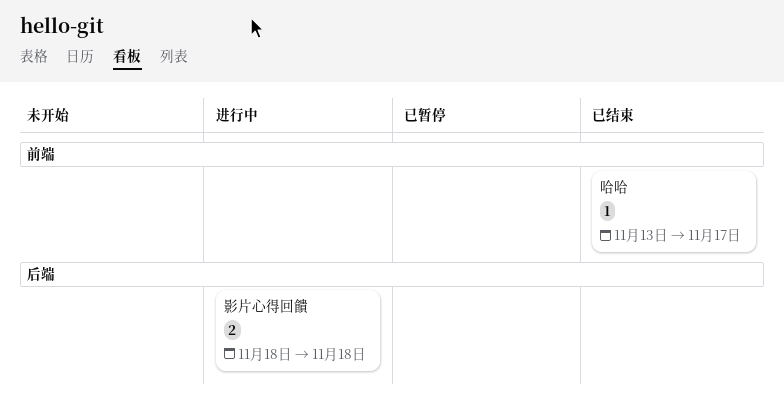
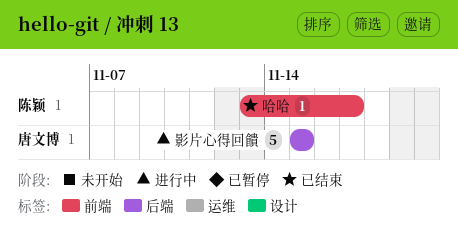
影片心得回饋, estimate: 2 -> 5
影片心得回饋, start: Nov 18 -> Nov 15
影片心得回饋, due: Nov 18 -> Nov 15

